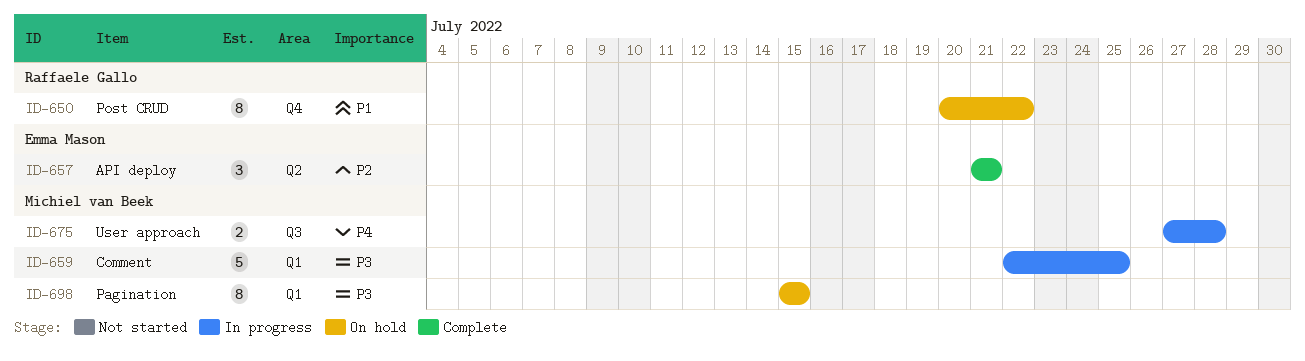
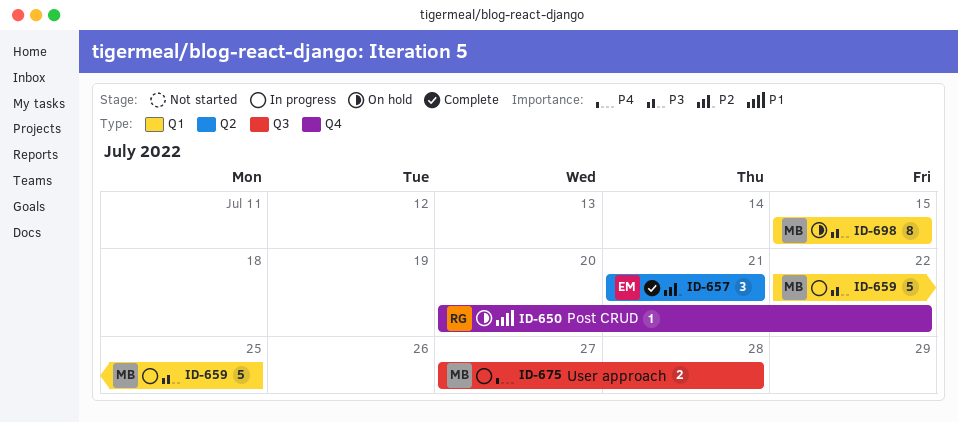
ID-650, estimate: 8 -> 1

